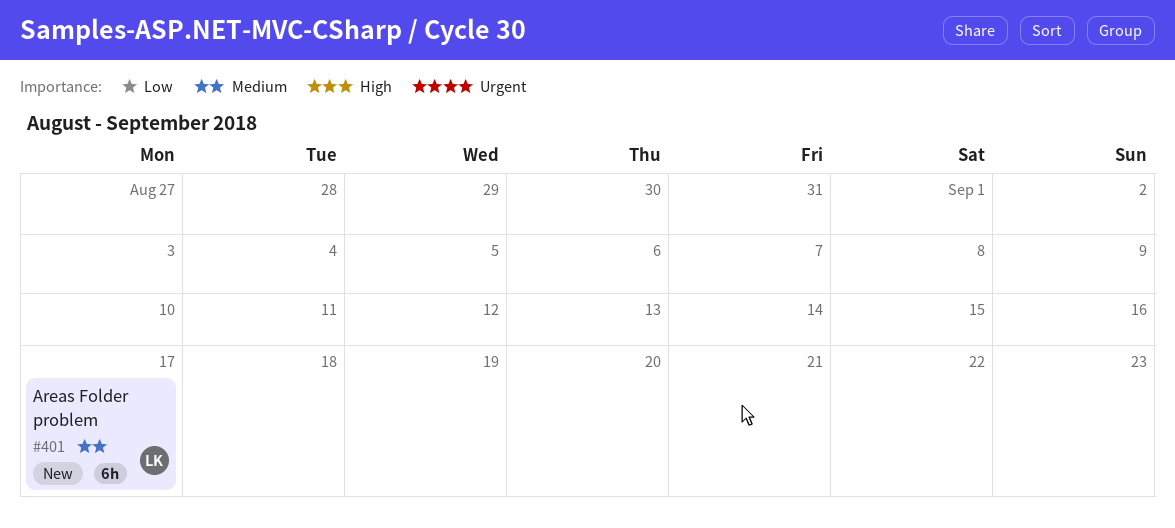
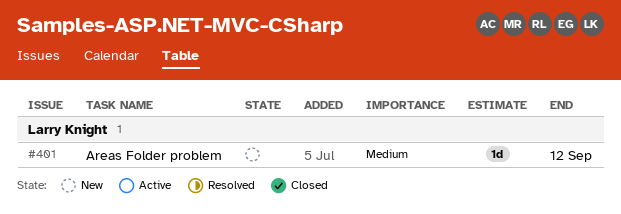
#401, estimate: 6h -> 1d
#401, due: Sep 17 -> Sep 12

